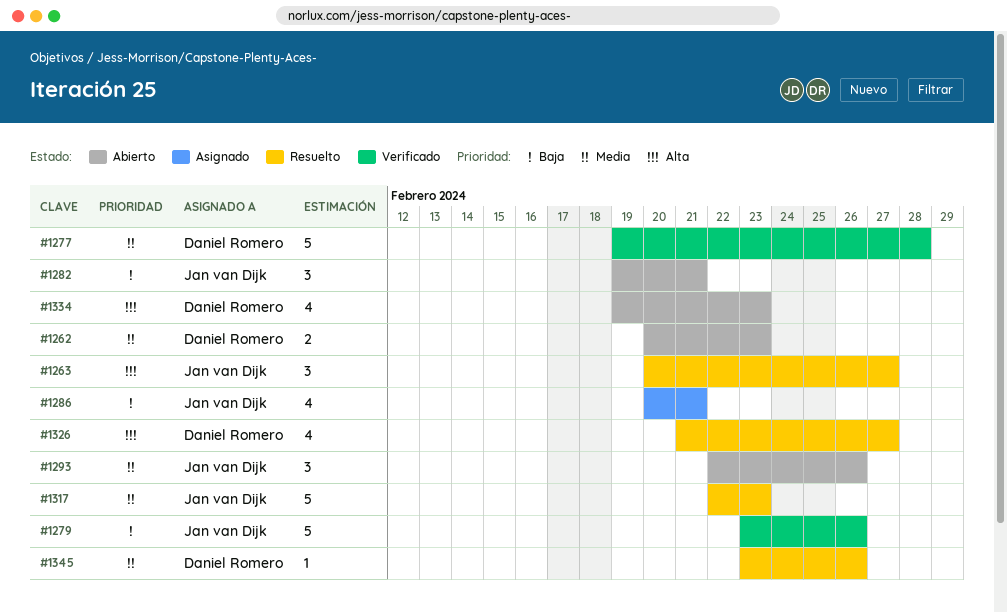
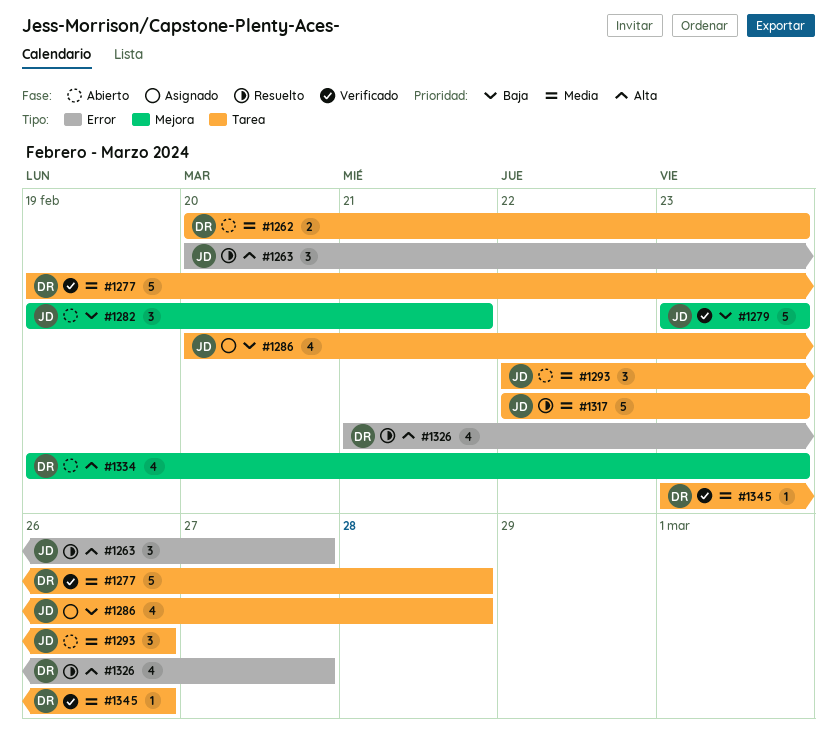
#1279, due: Feb 26 -> Feb 23
#1286, due: Feb 21 -> Feb 28
#1345, status: Resuelto -> Verificado

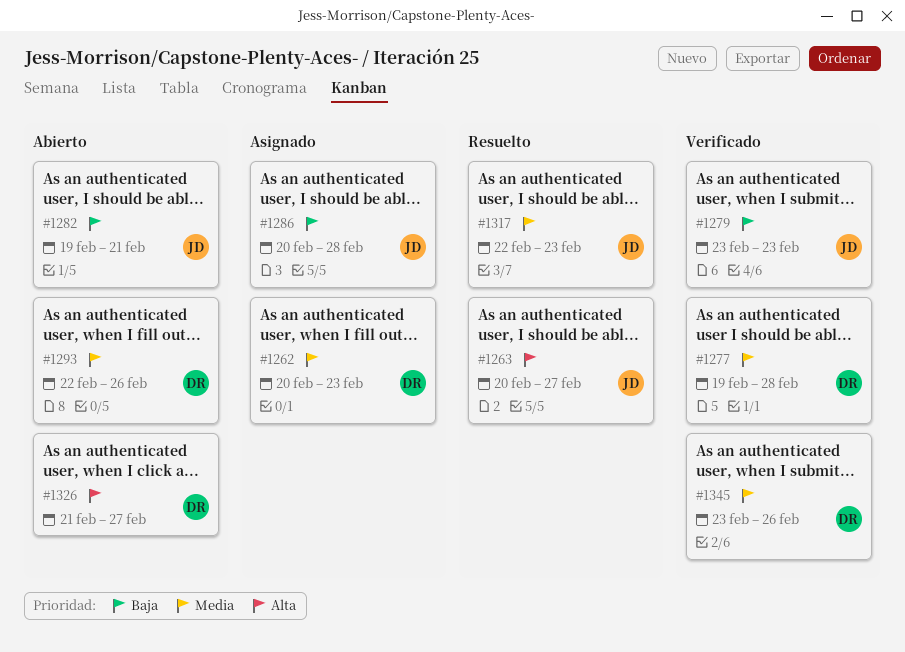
#1262, status: Abierto -> Asignado
#1293, owner: JD -> DR
#1326, status: Resuelto -> Abierto
#1334: present -> none

